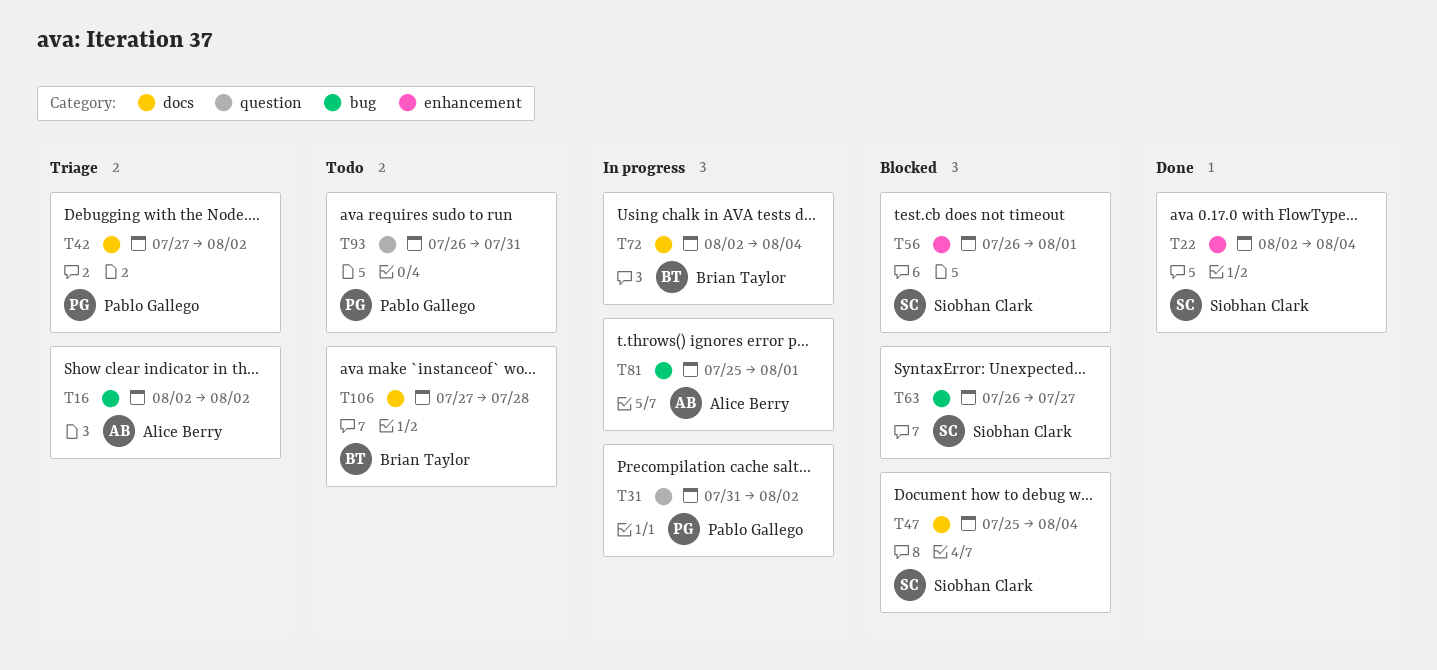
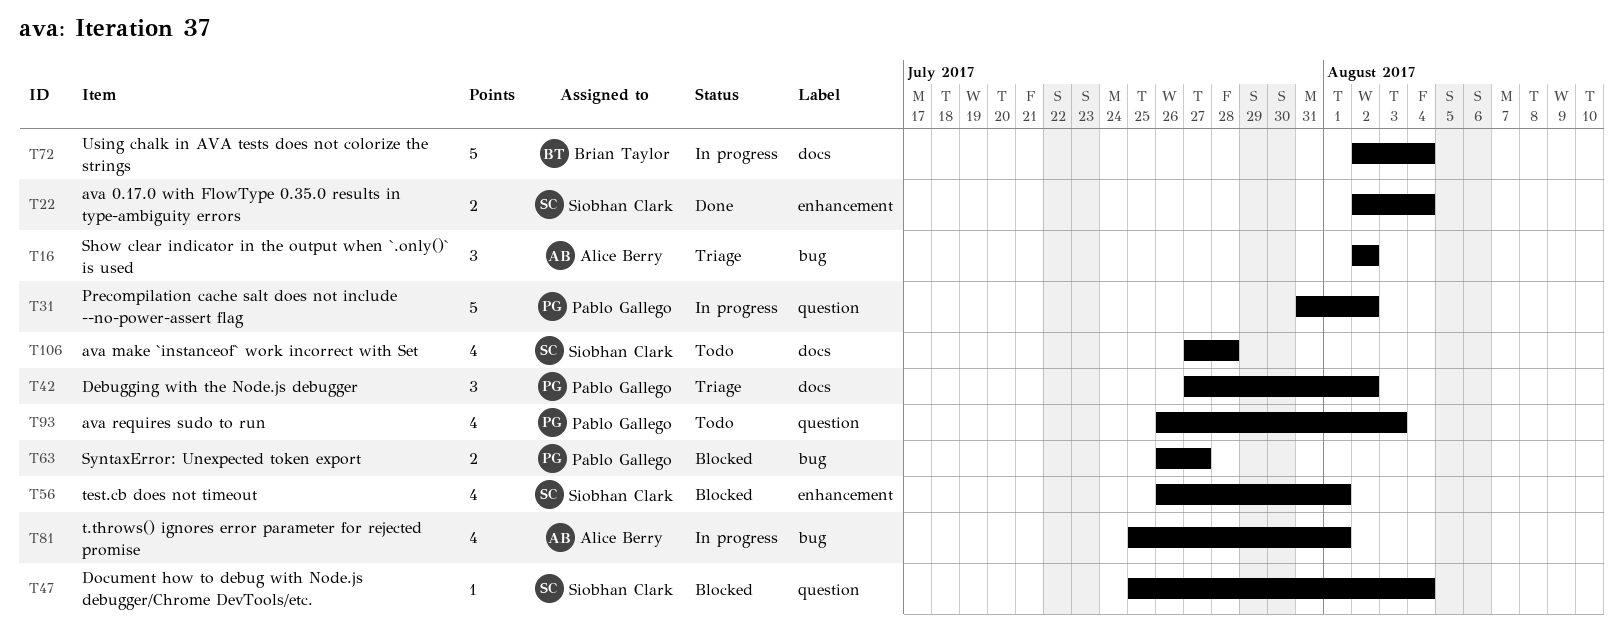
T47, label: docs -> question
T63, owner: Siobhan Clark -> Pablo Gallego
T93, due: Jul 31 -> Aug 3
T106, owner: Brian Taylor -> Siobhan Clark

